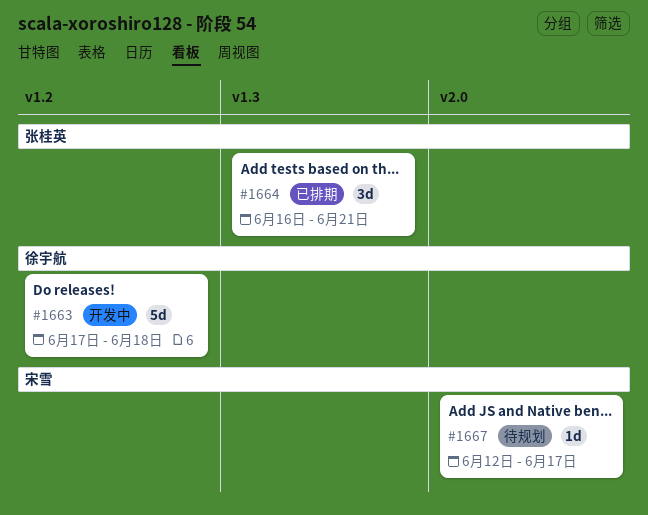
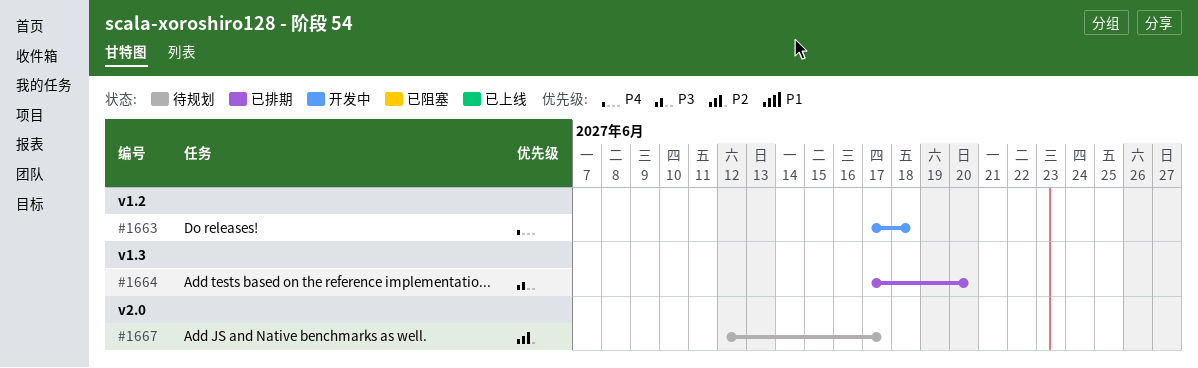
#1664, start: Jun 16 -> Jun 17
#1664, due: Jun 21 -> Jun 20

